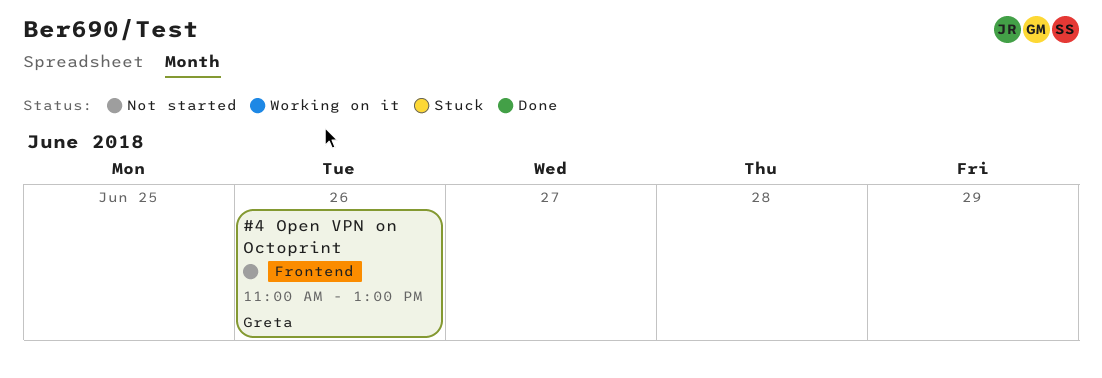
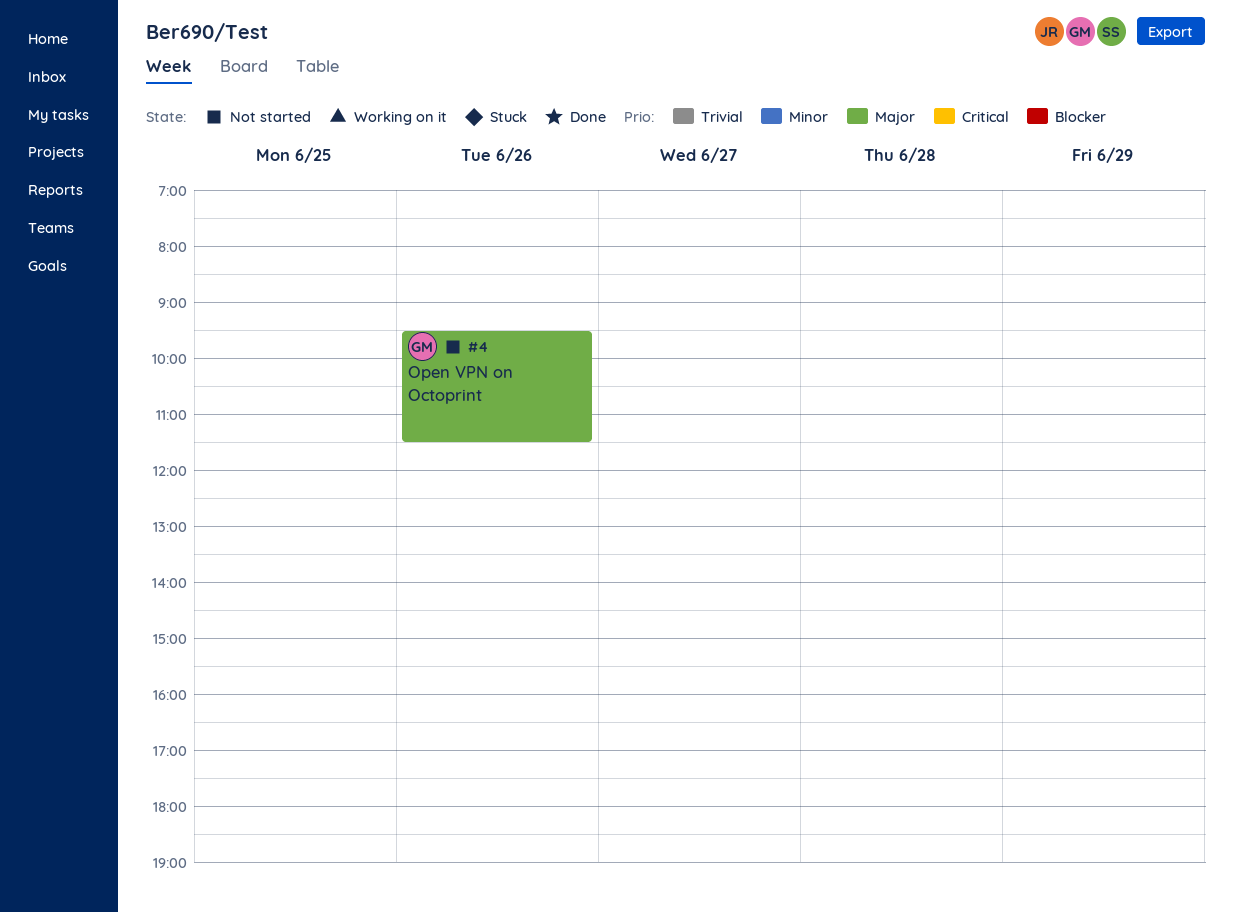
#4, begins: 11:00 -> 09:30
#4, ends: 13:00 -> 11:30

